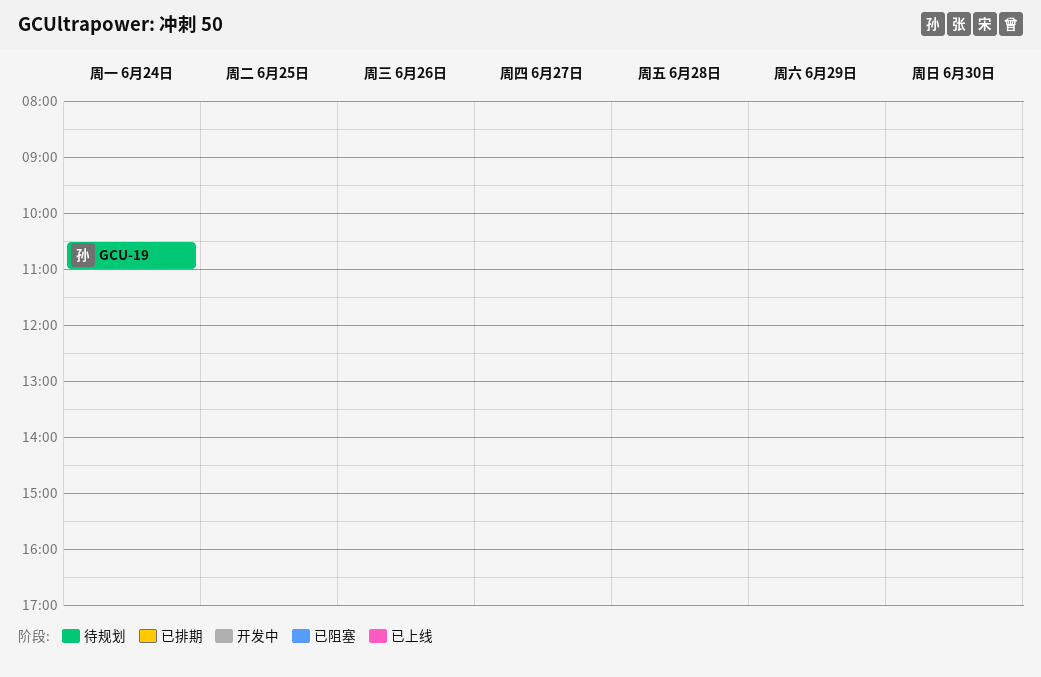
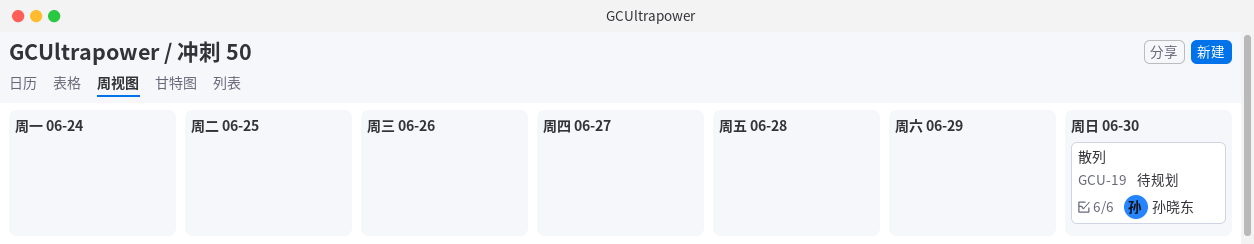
GCU-19, day: Jun 24 -> Jun 30

